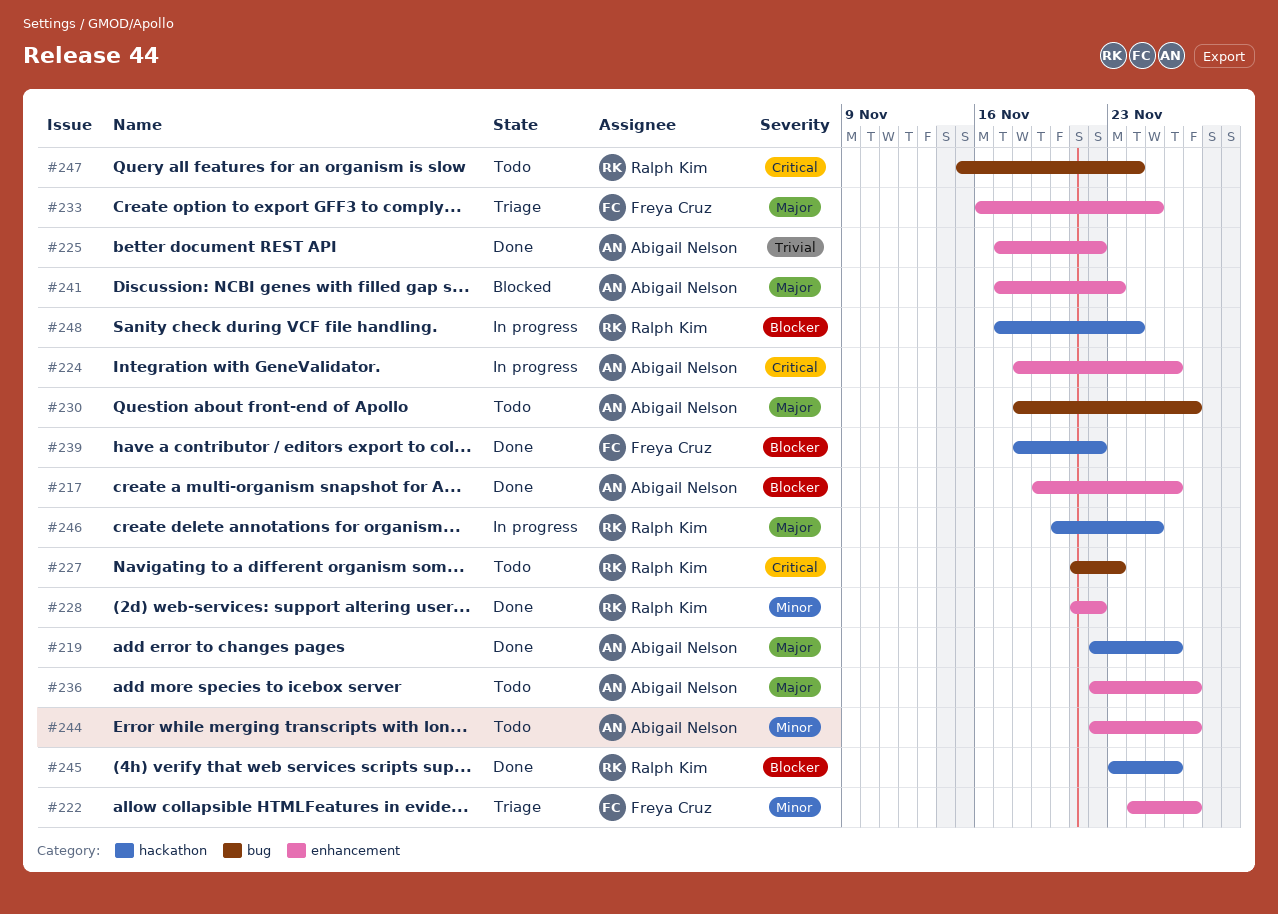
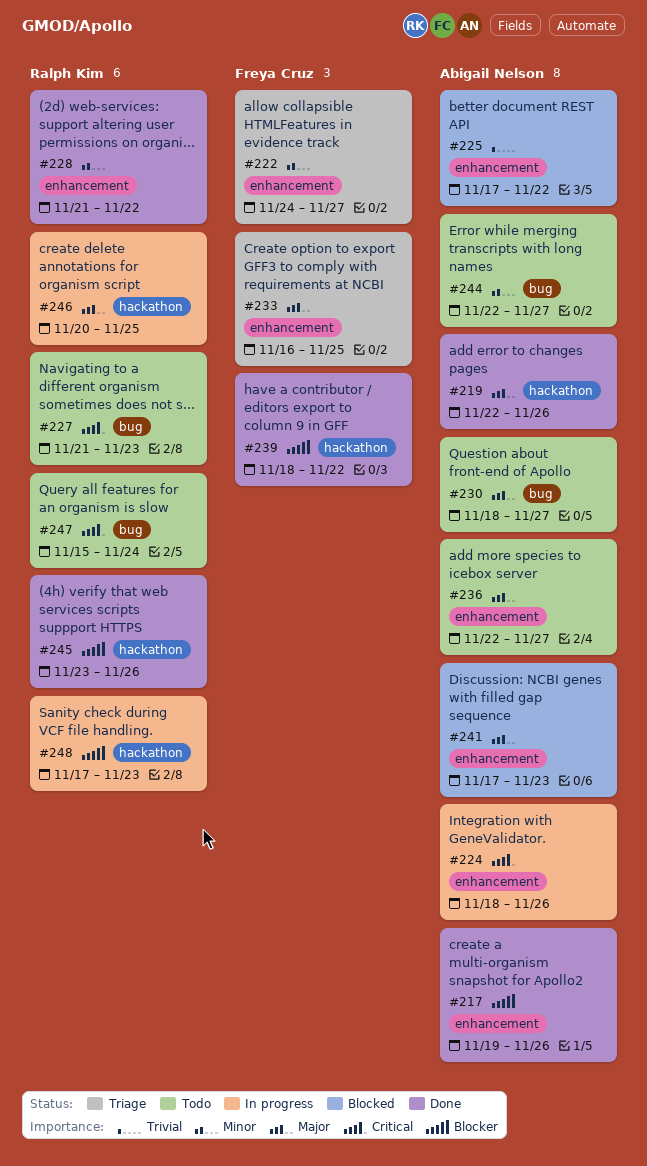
#225, status: Done -> Blocked
#244, label: enhancement -> bug
#248, due: Nov 24 -> Nov 23

